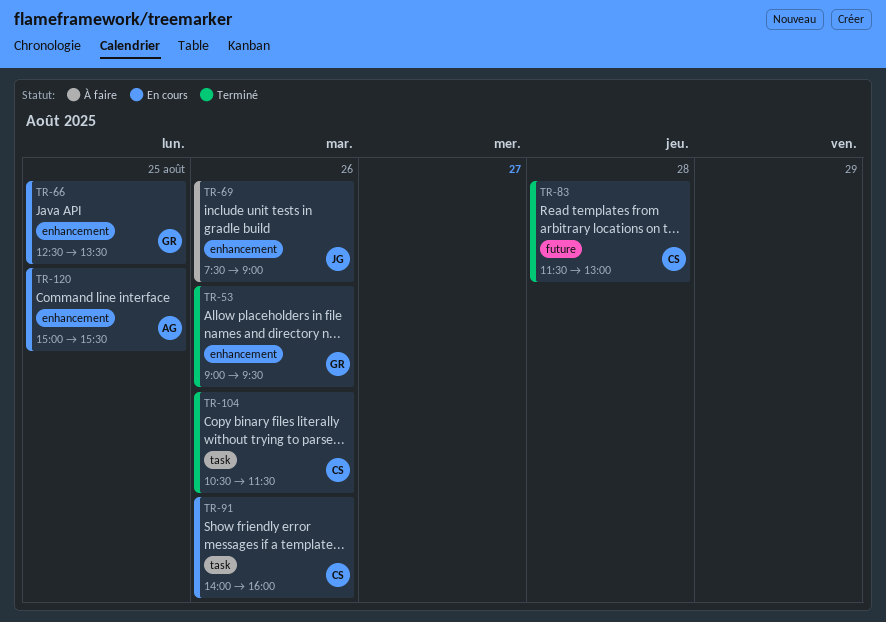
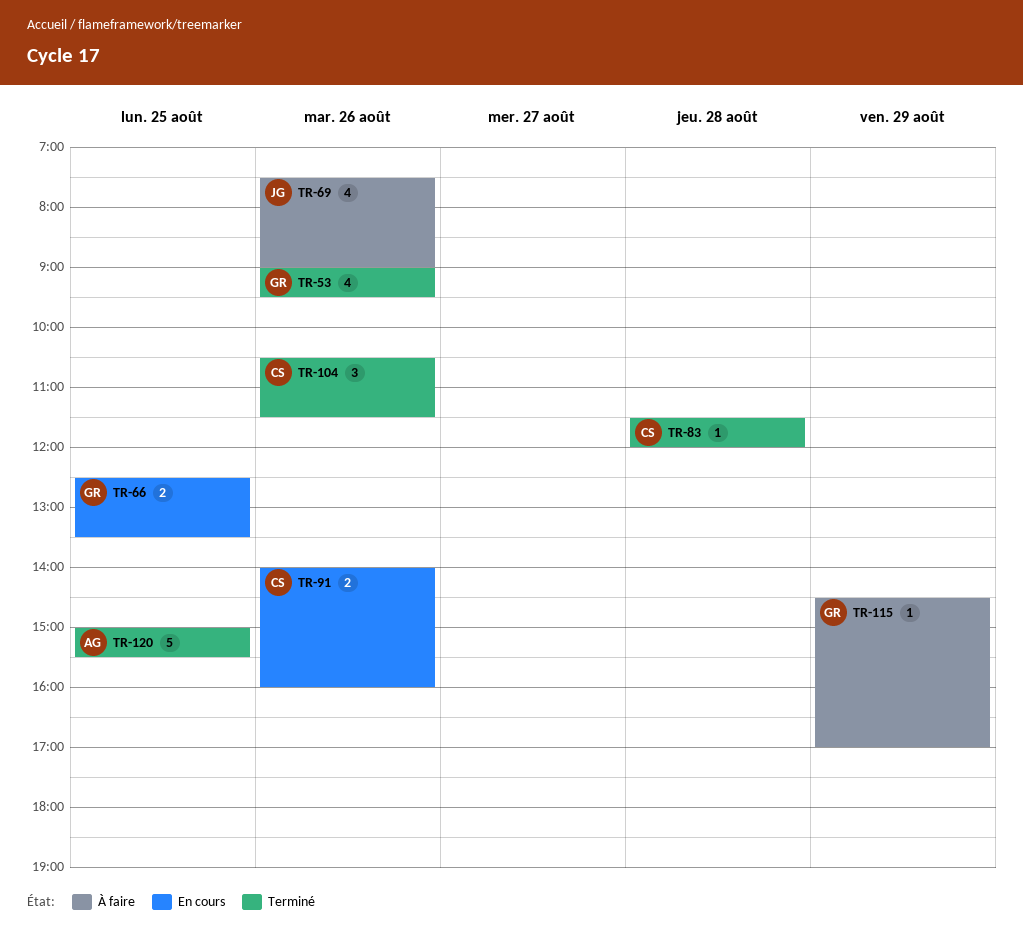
TR-83, ends: 13:00 -> 12:00
TR-115: none -> present
TR-120, status: En cours -> Terminé

